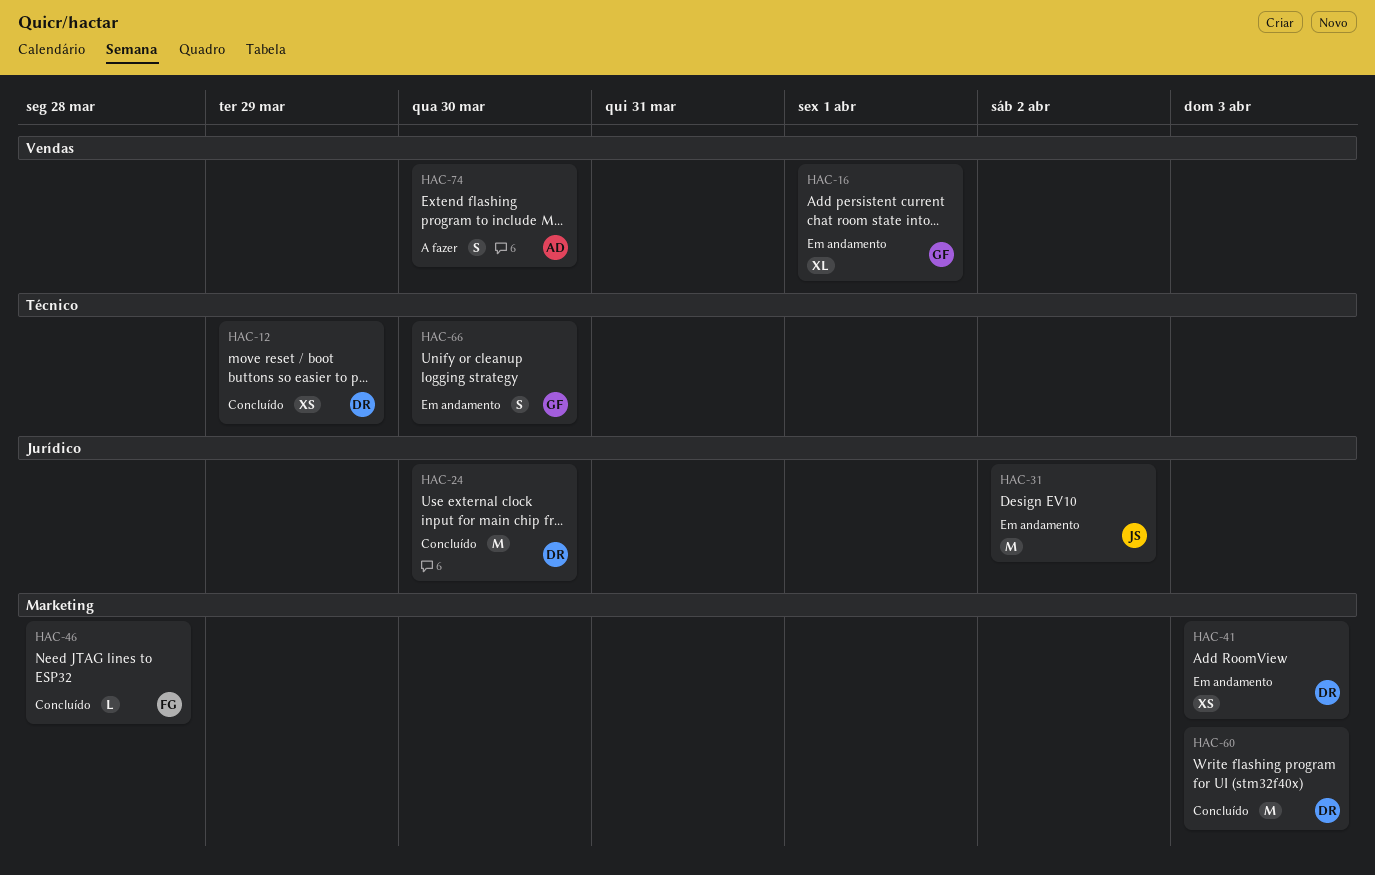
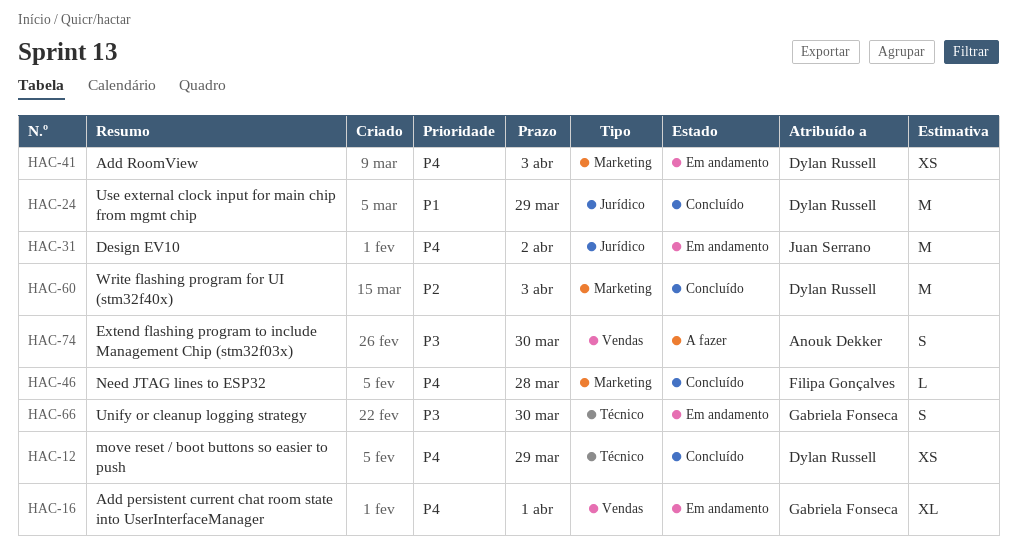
HAC-24, due: Mar 30 -> Mar 29

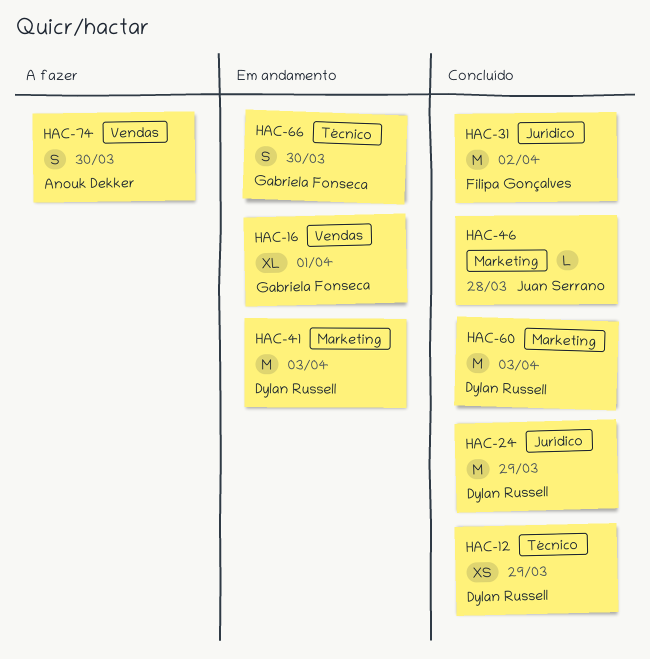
HAC-31, status: Em andamento -> Concluído
HAC-31, owner: Juan Serrano -> Filipa Gonçalves
HAC-41, estimate: XS -> M
HAC-46, owner: Filipa Gonçalves -> Juan Serrano

